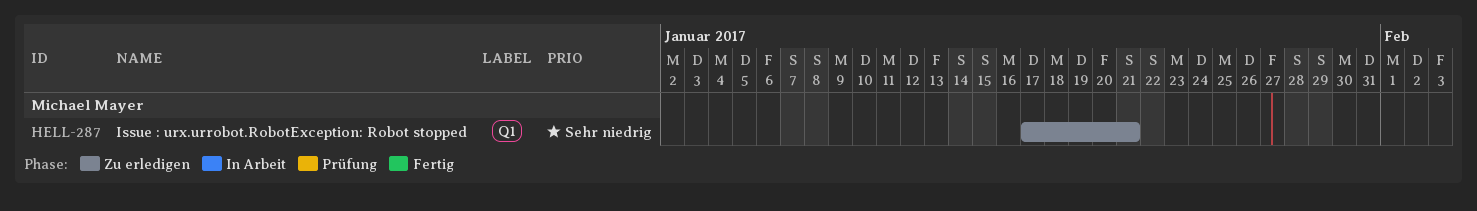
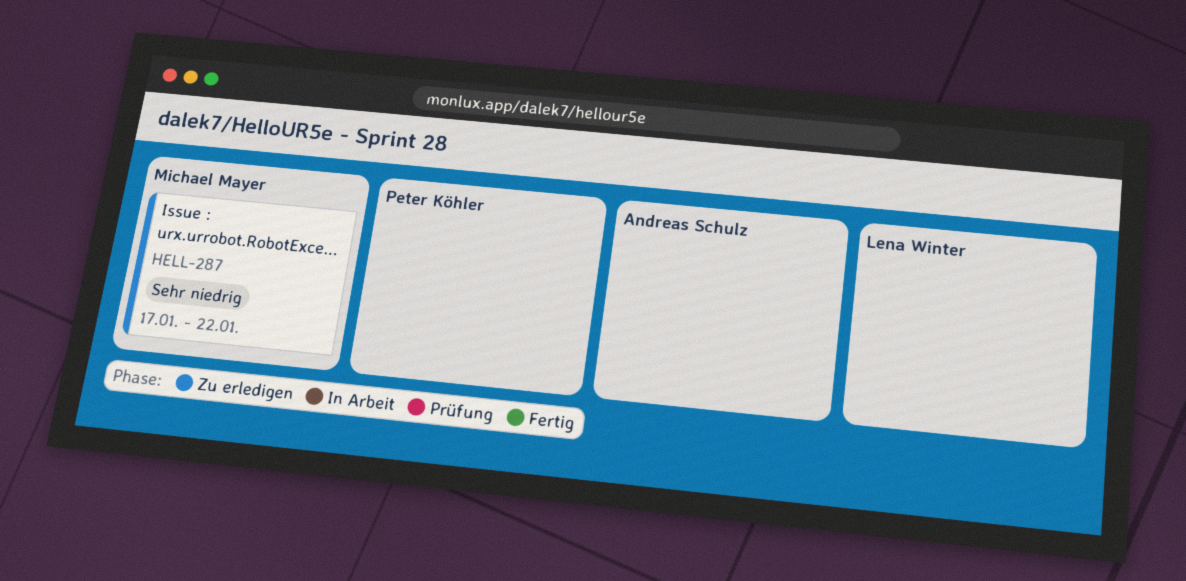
HELL-287, due: Jan 21 -> Jan 22

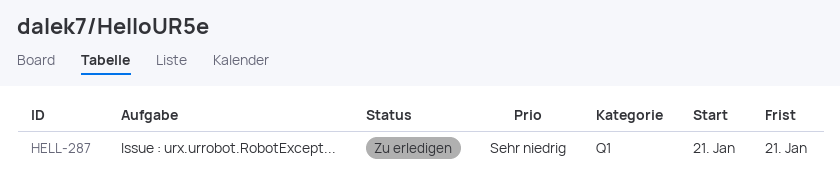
HELL-287, start: Jan 17 -> Jan 21
HELL-287, due: Jan 22 -> Jan 21

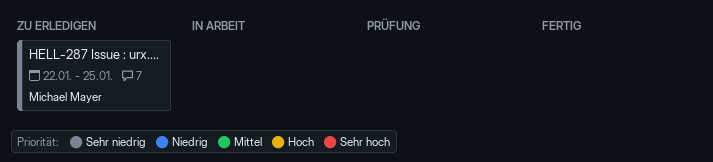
HELL-287, start: Jan 21 -> Jan 22
HELL-287, due: Jan 21 -> Jan 25

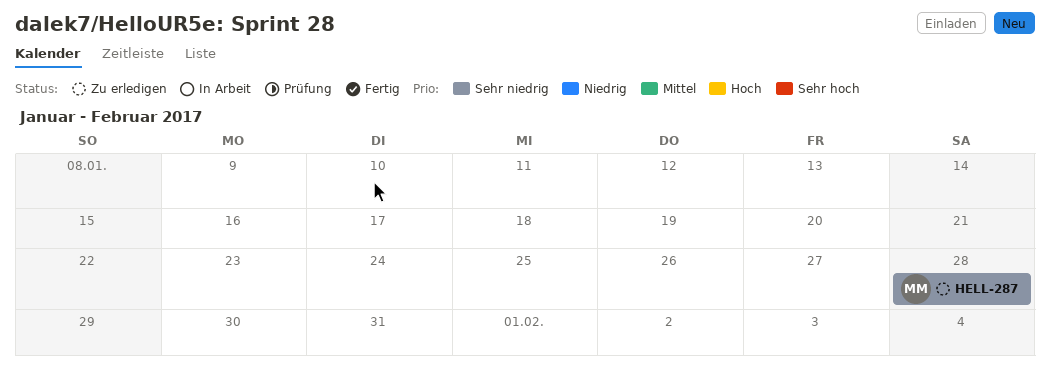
HELL-287, start: Jan 22 -> Jan 28
HELL-287, due: Jan 25 -> Jan 28

